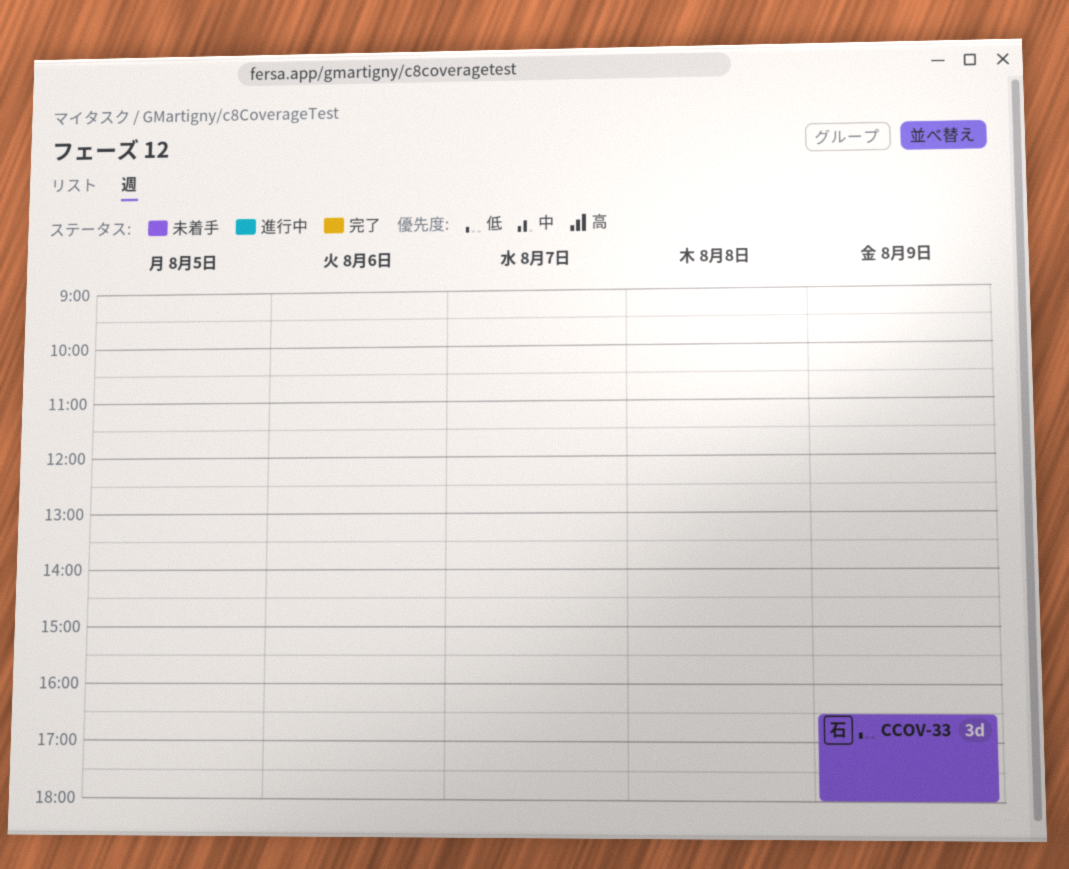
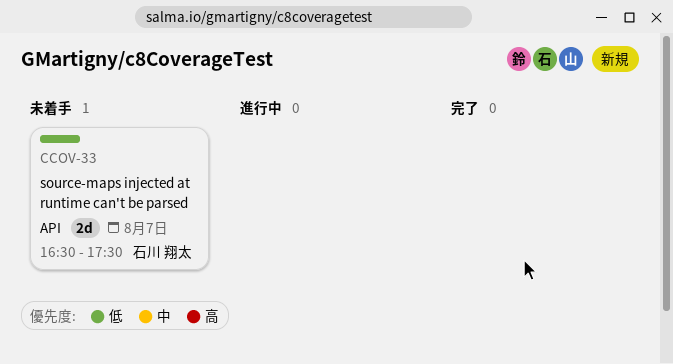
CCOV-33, estimate: 3d -> 2d
CCOV-33, day: Aug 9 -> Aug 7
CCOV-33, ends: 18:00 -> 17:30

